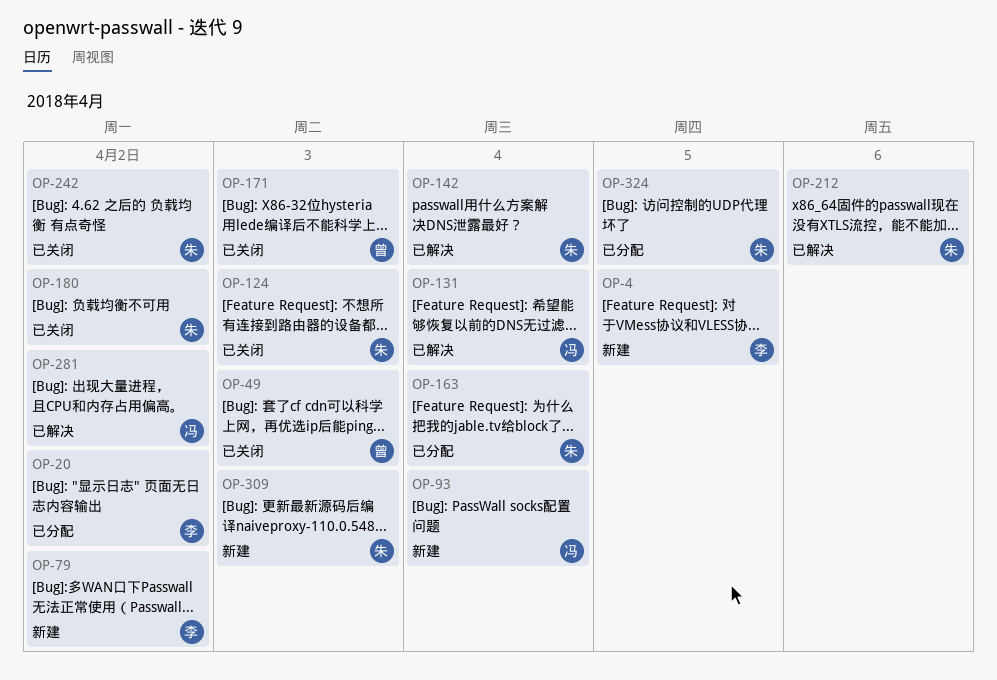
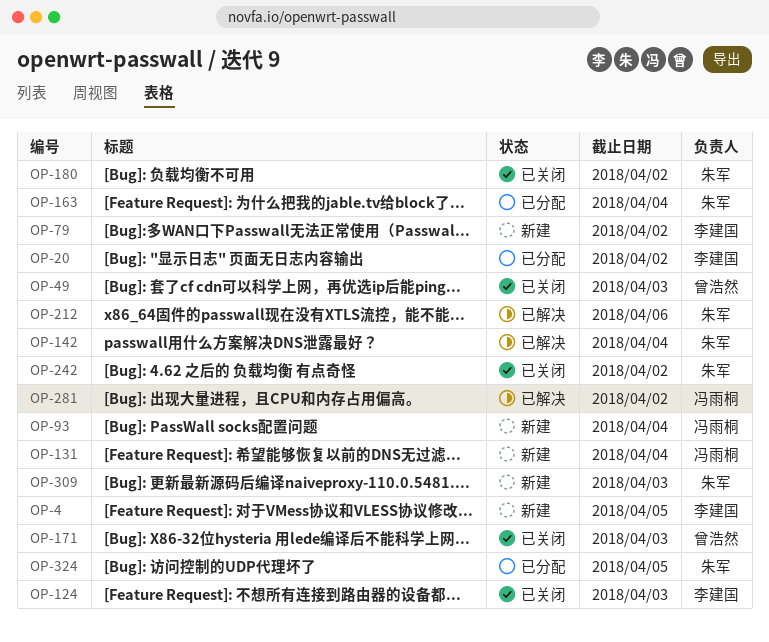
OP-124, owner: 朱军 -> 李建国
OP-131, status: 已解决 -> 新建

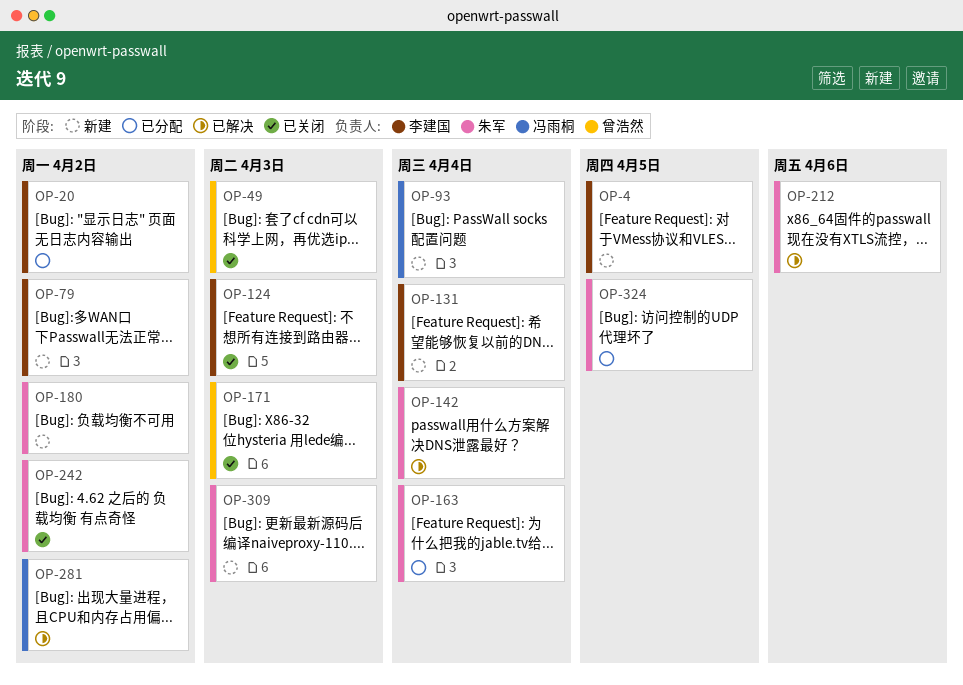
OP-131, owner: 冯雨桐 -> 李建国
OP-180, status: 已关闭 -> 新建

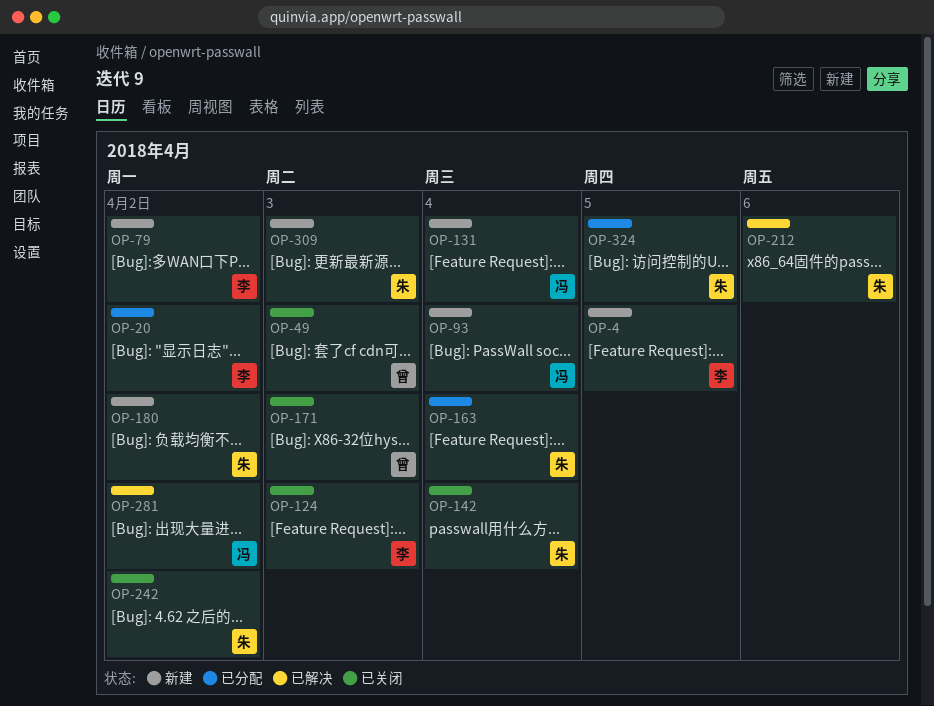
OP-131, owner: 李建国 -> 冯雨桐
OP-142, status: 已解决 -> 已关闭

